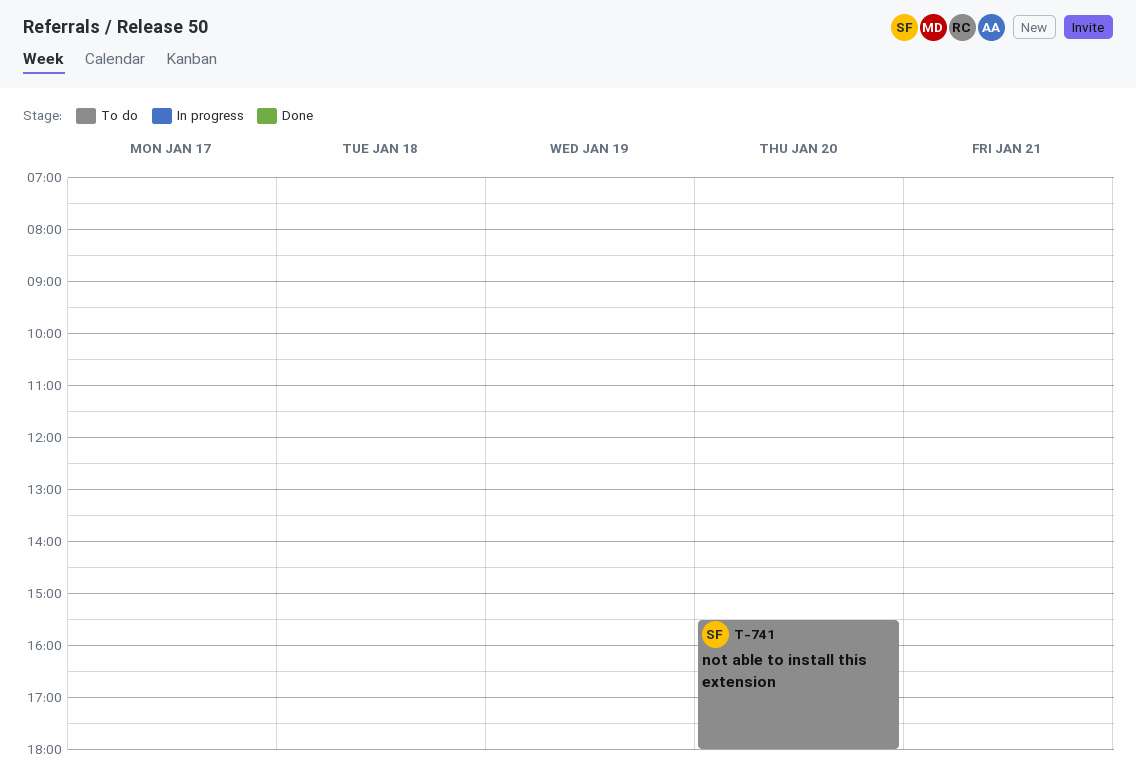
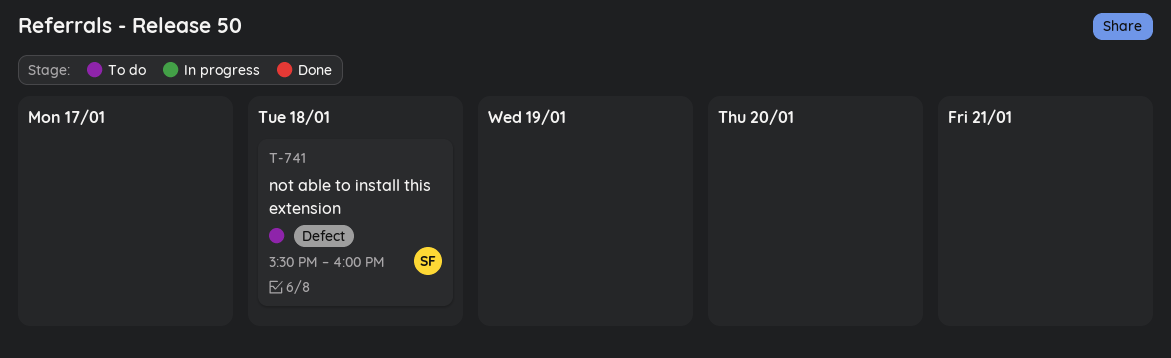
T-741, day: Jan 20 -> Jan 18
T-741, ends: 18:00 -> 16:00

